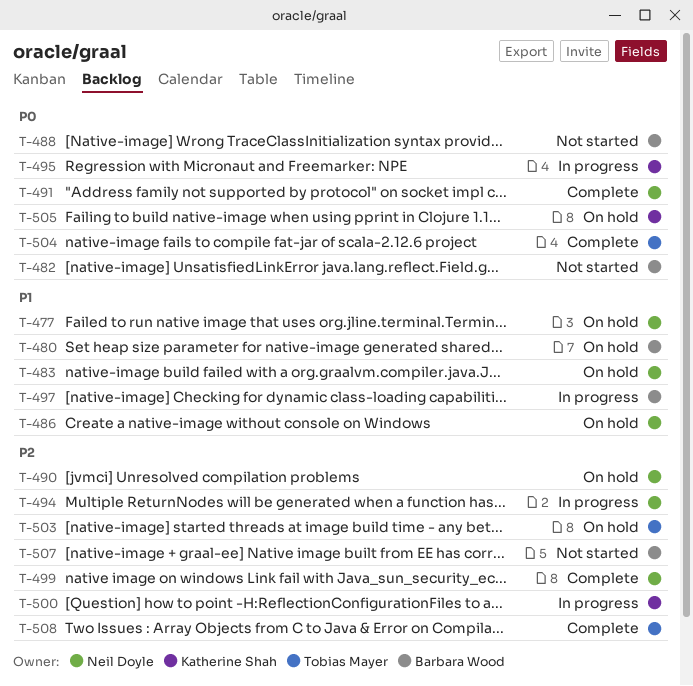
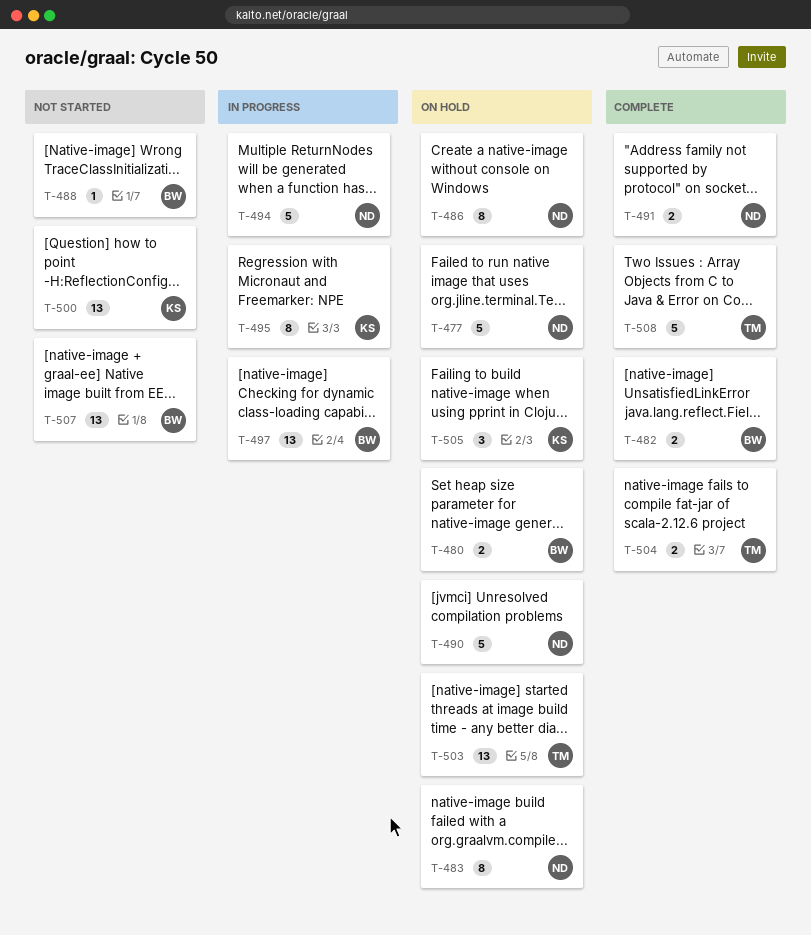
T-482, status: Not started -> Complete
T-499: present -> none
T-500, status: In progress -> Not started

